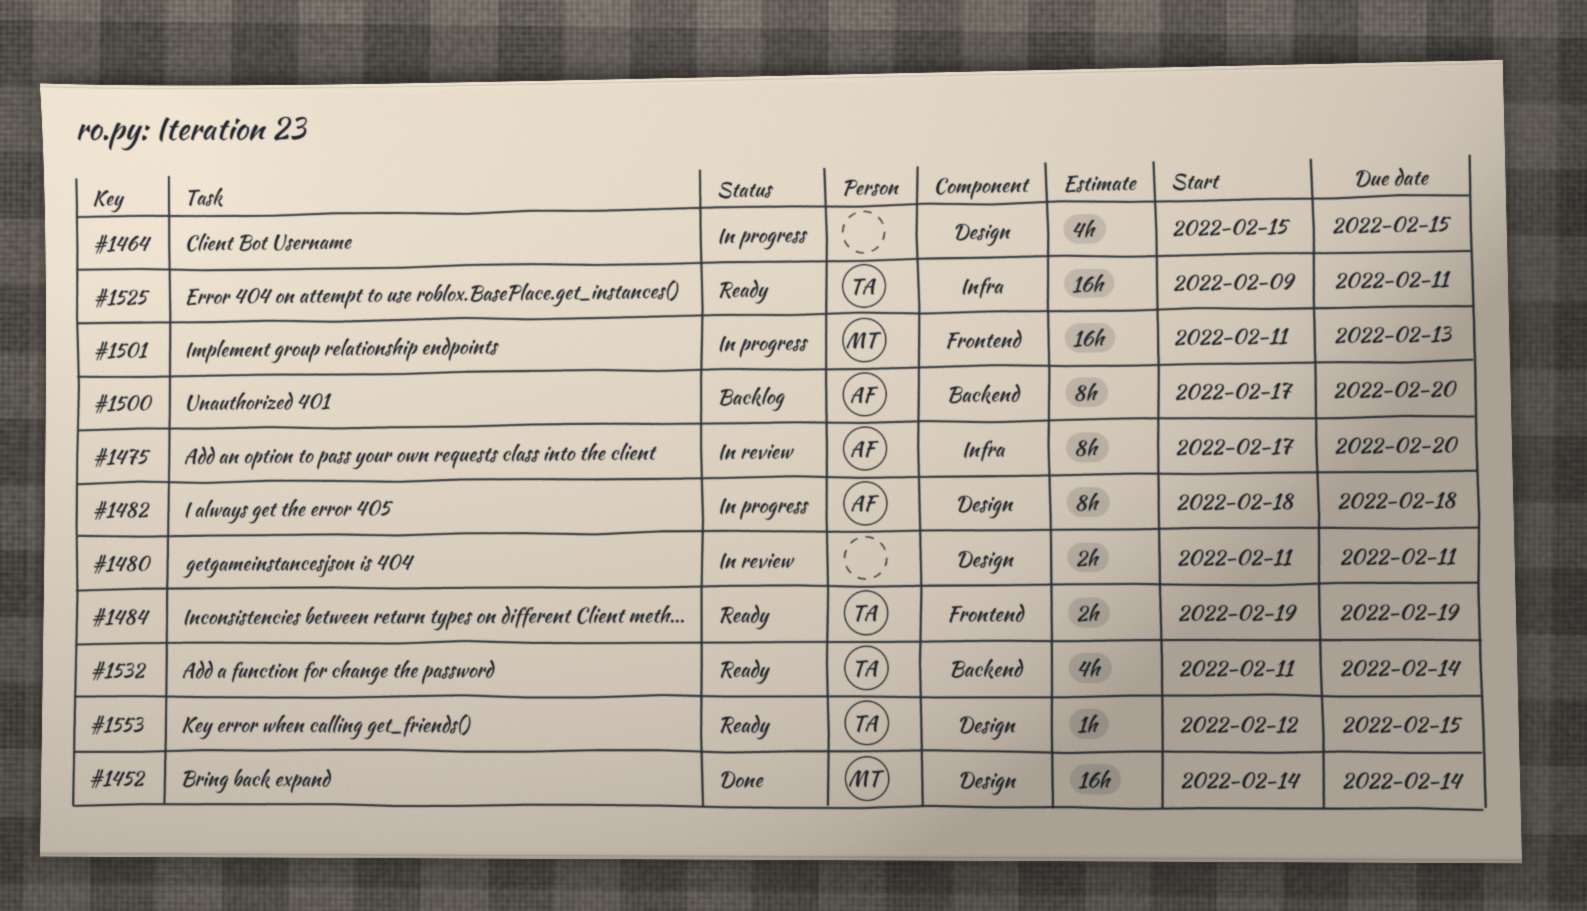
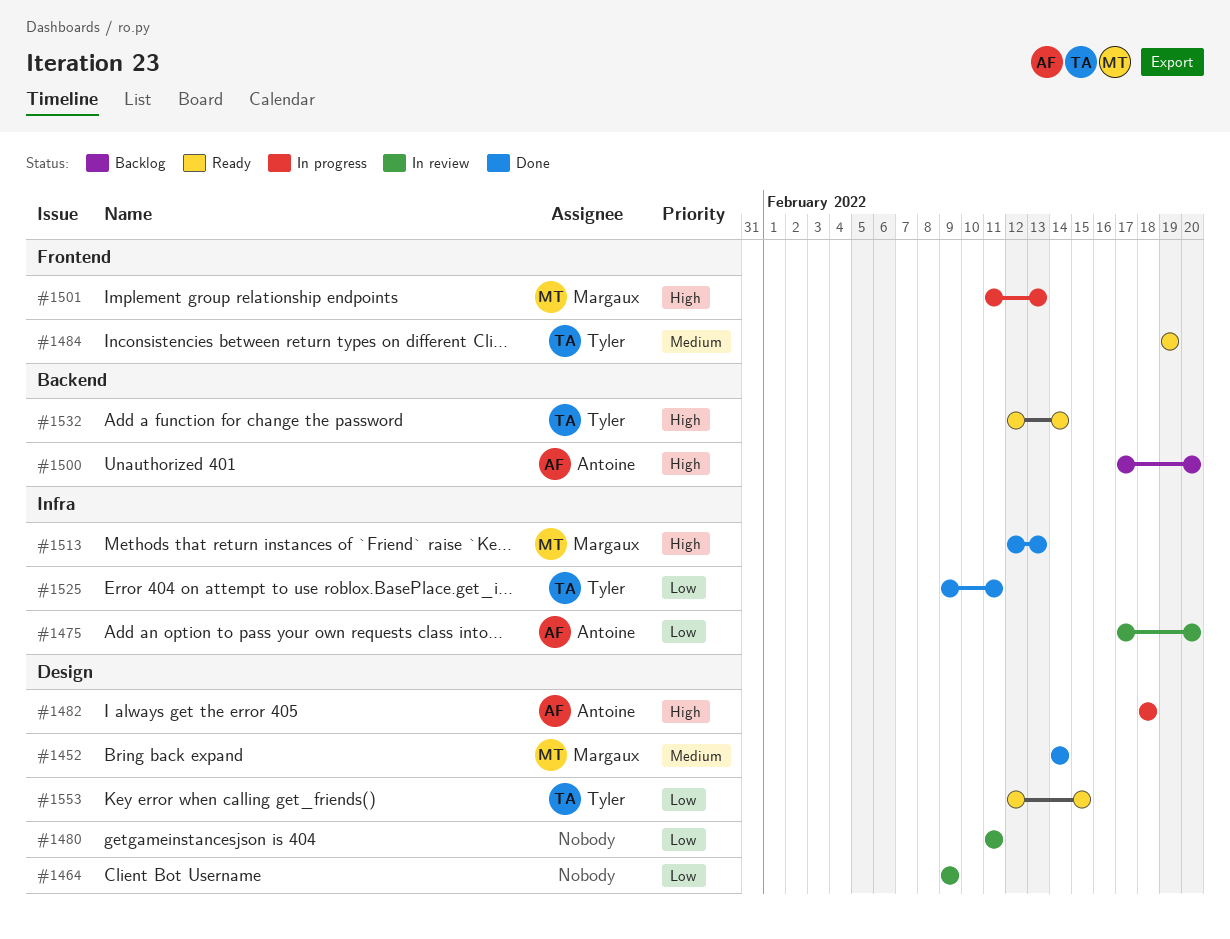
#1464, status: In progress -> In review
#1464, start: Feb 15 -> Feb 9
#1464, due: Feb 15 -> Feb 9
#1513: none -> present
#1525, status: Ready -> Done
#1532, start: Feb 11 -> Feb 12

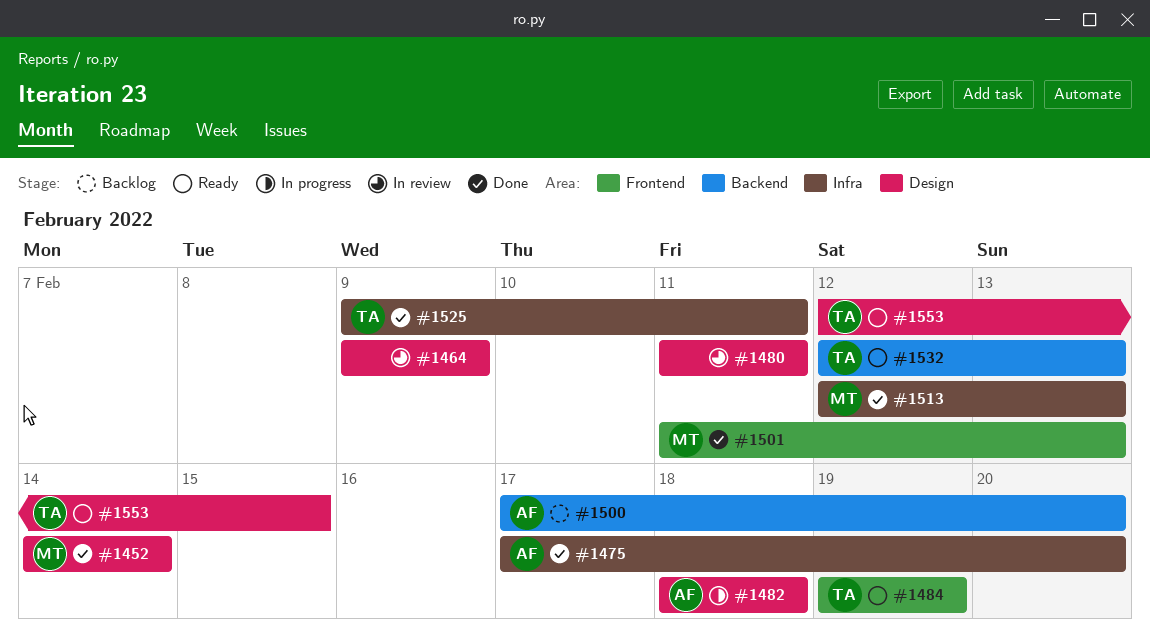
#1475, status: In review -> Done
#1501, status: In progress -> Done
#1532, due: Feb 14 -> Feb 13

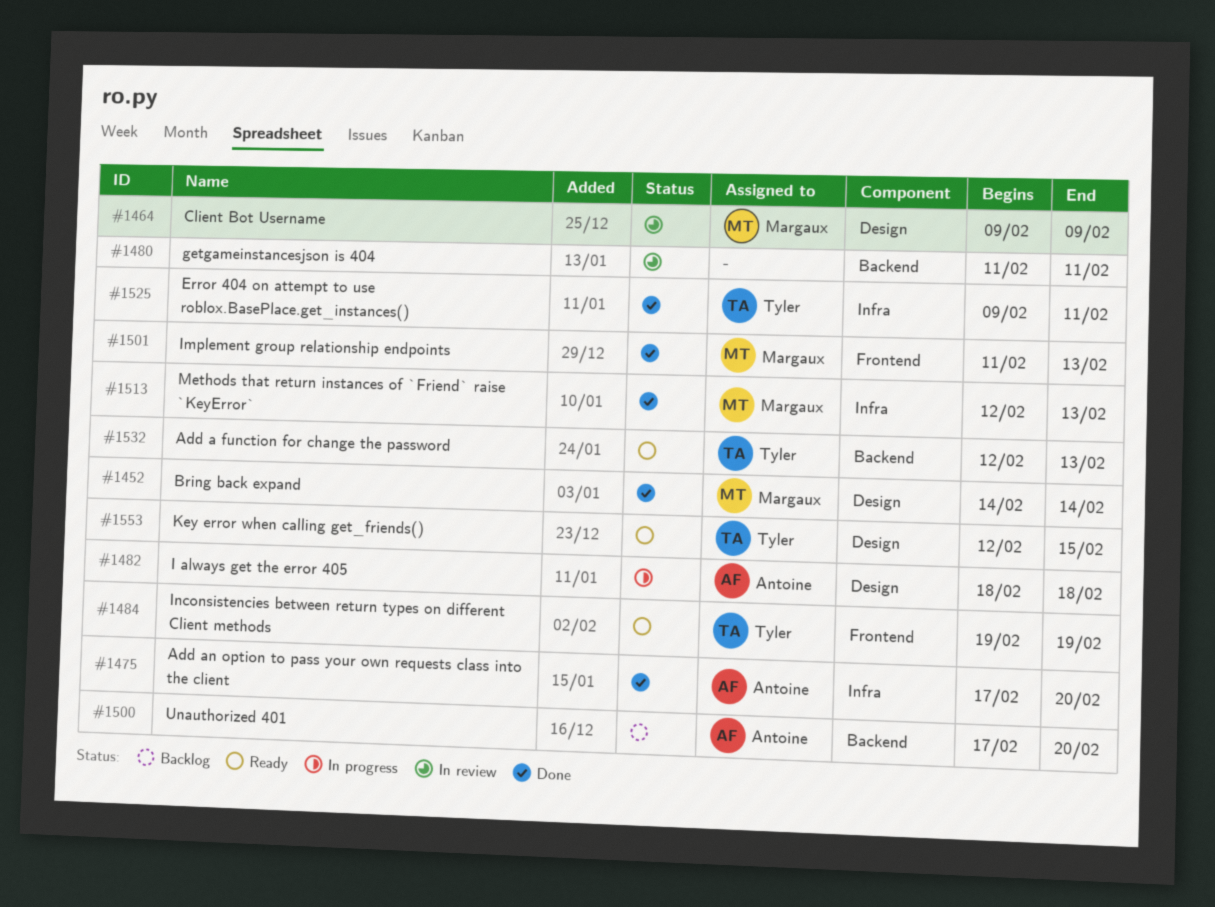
#1464, owner: none -> Margaux
#1480, label: Design -> Backend

